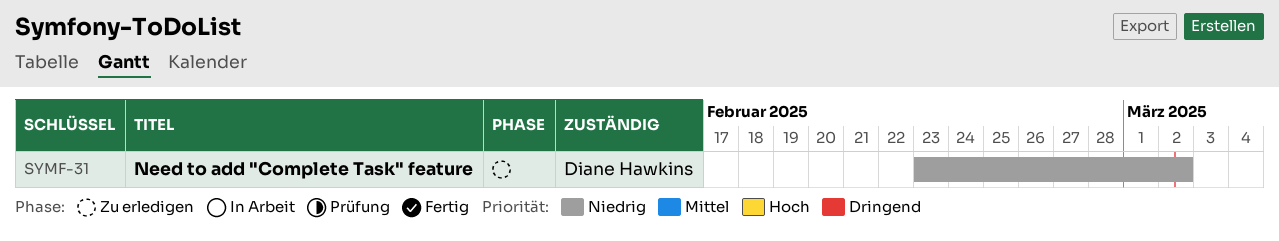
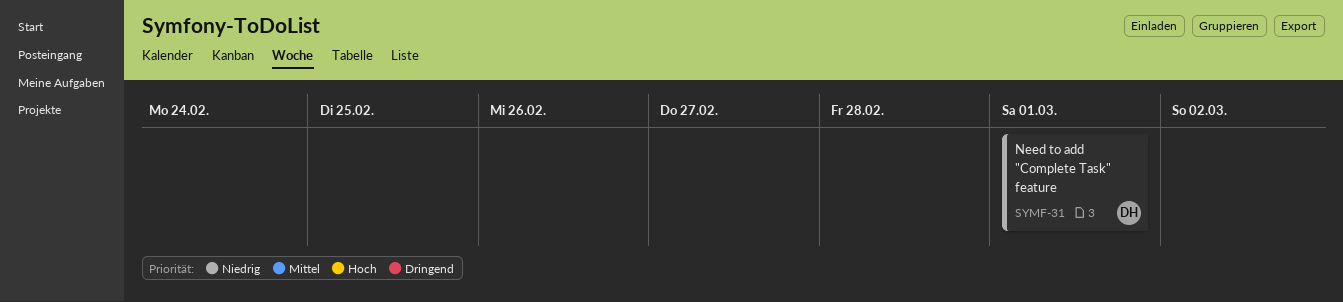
SYMF-31, due: Mar 2 -> Mar 1

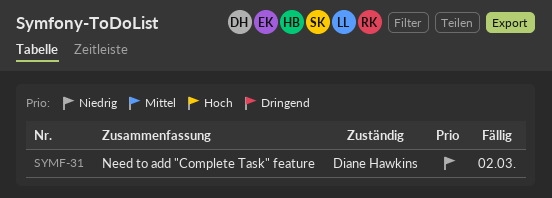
SYMF-31, due: Mar 1 -> Mar 2

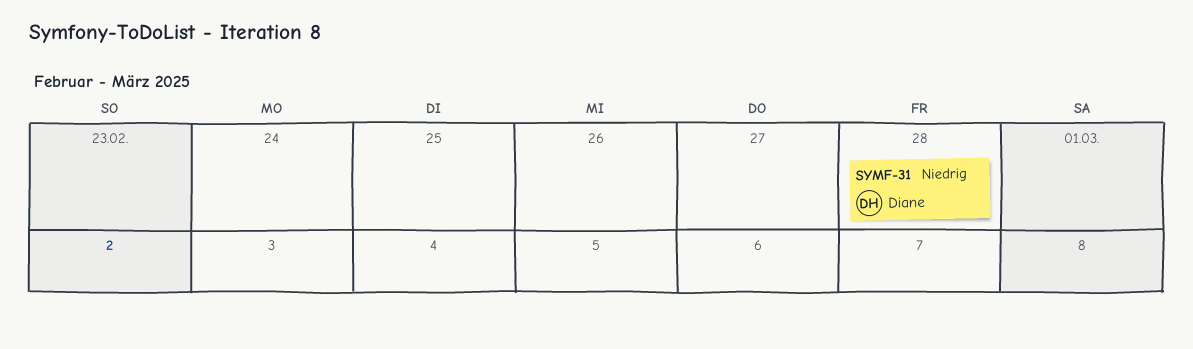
SYMF-31, due: Mar 2 -> Feb 28

